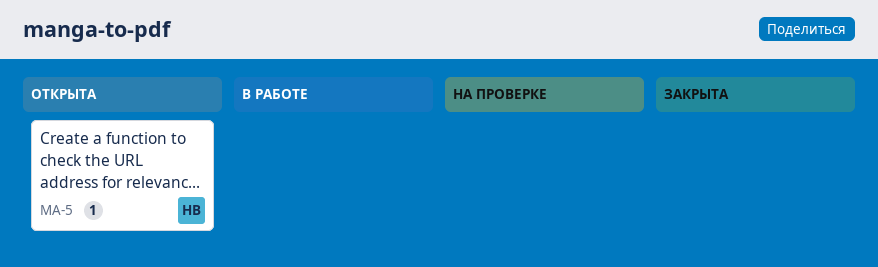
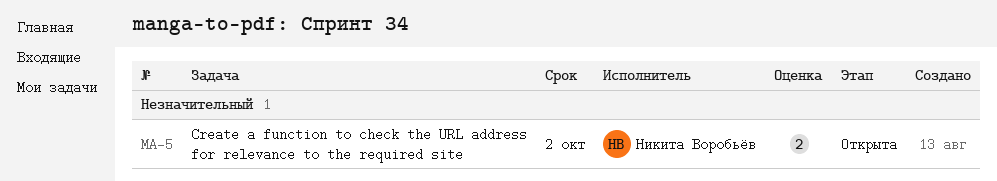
MA-5, estimate: 1 -> 2

